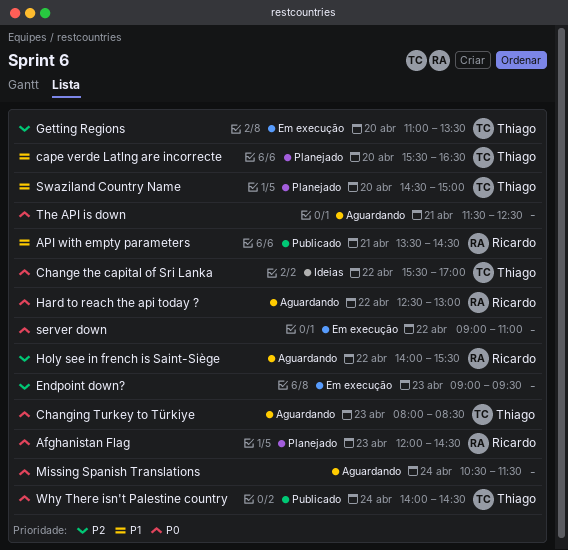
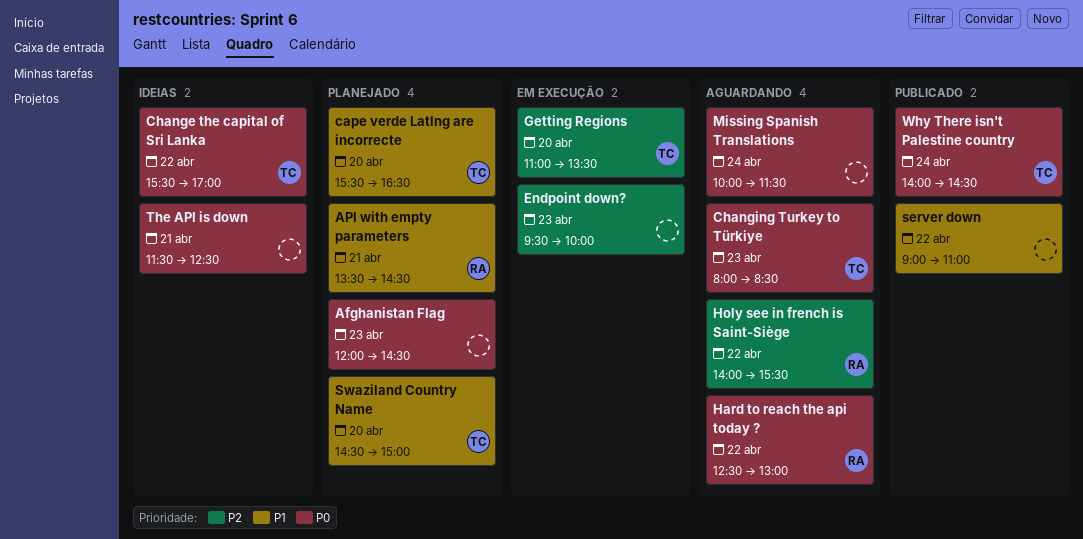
Afghanistan Flag, owner: Ricardo -> none
API with empty parameters, status: Publicado -> Planejado
Endpoint down?, begins: 09:00 -> 09:30
Endpoint down?, ends: 09:30 -> 10:00
Missing Spanish Translations, begins: 10:30 -> 10:00
server down, status: Em execução -> Publicado
server down, priority: P0 -> P1
The API is down, status: Aguardando -> Ideias

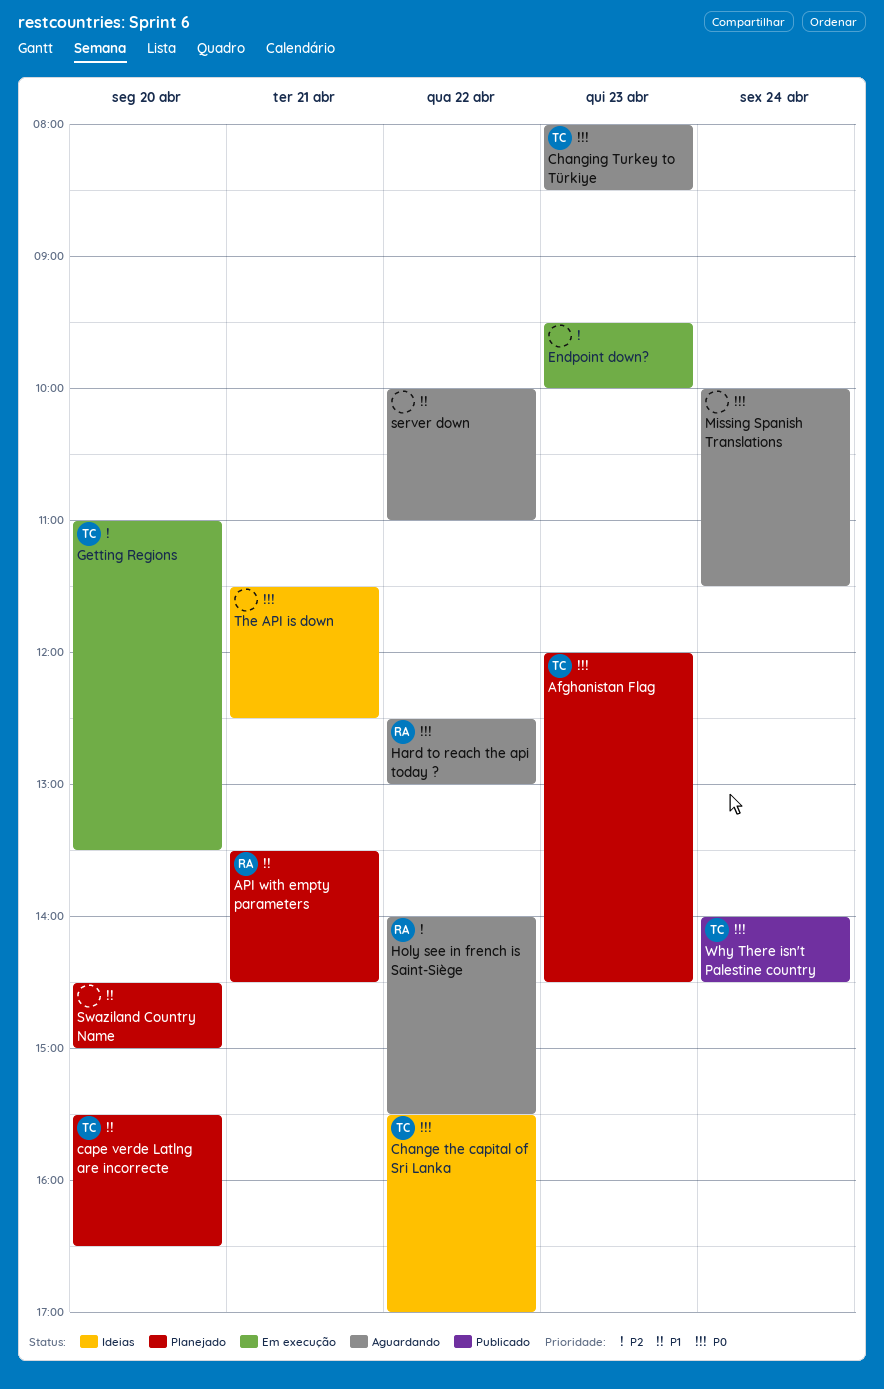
Afghanistan Flag, owner: none -> TC
server down, status: Publicado -> Aguardando
server down, begins: 09:00 -> 10:00
Swaziland Country Name, owner: TC -> none

